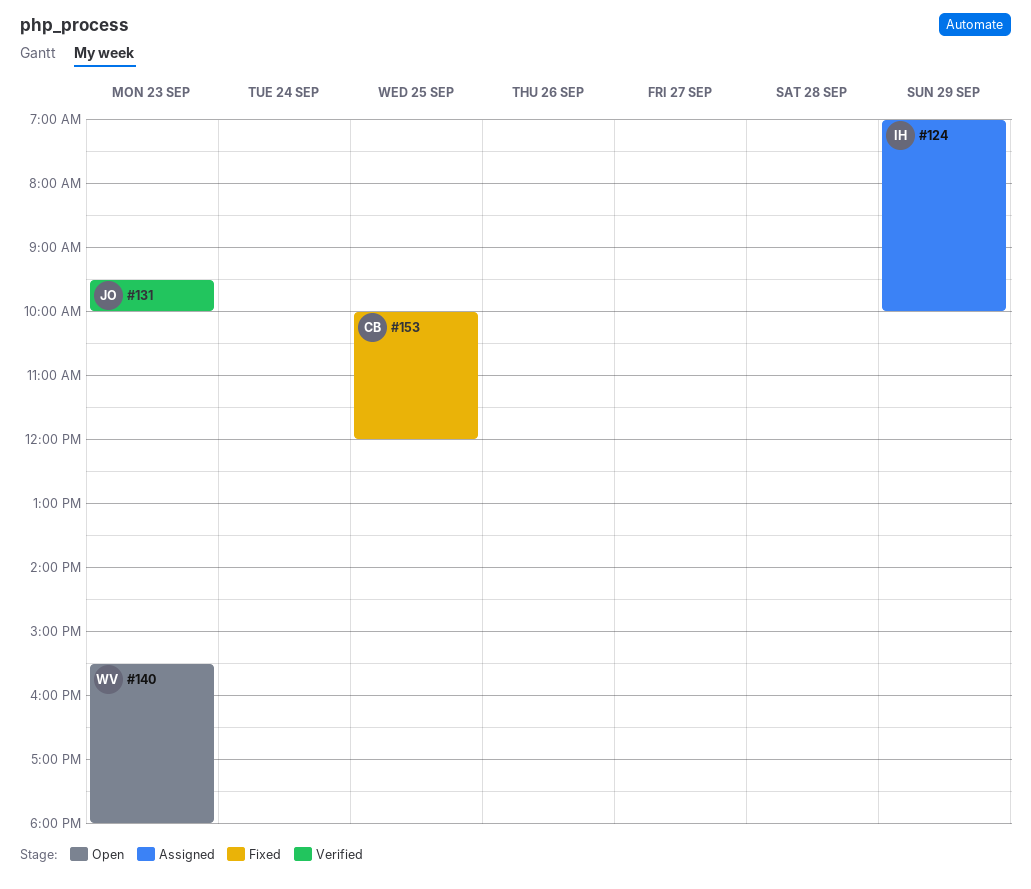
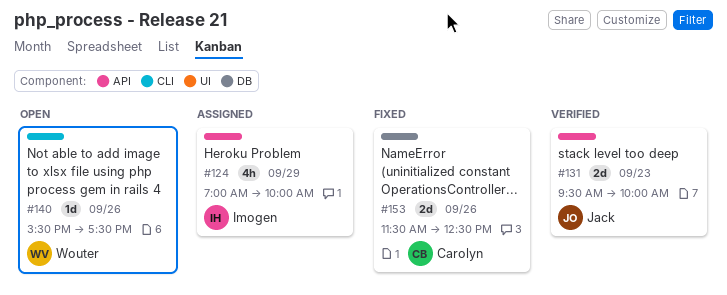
#140, day: Sep 23 -> Sep 26
#140, ends: 18:00 -> 17:30
#153, day: Sep 25 -> Sep 26
#153, begins: 10:00 -> 11:30
#153, ends: 12:00 -> 12:30

